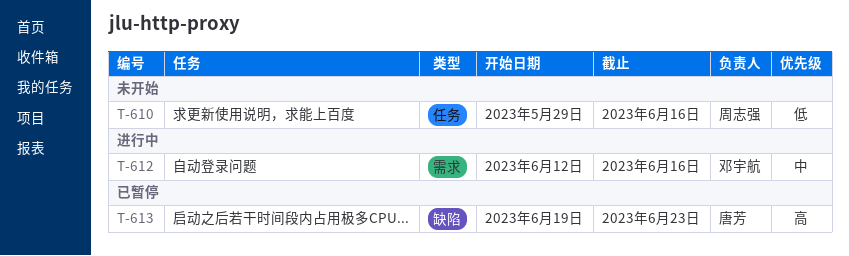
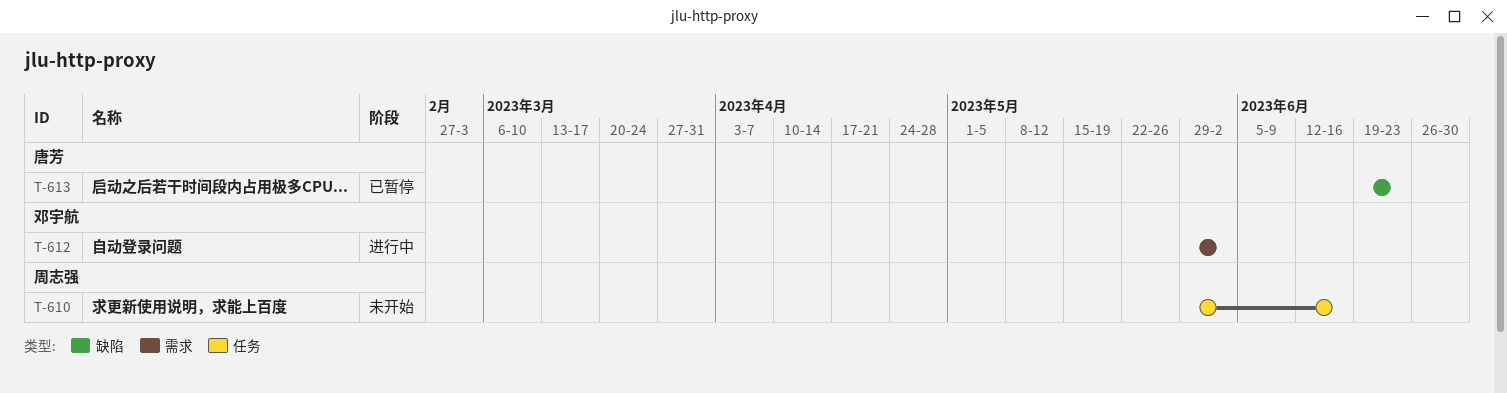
T-612, start: Jun 12 -> May 29
T-612, due: Jun 16 -> Jun 2

